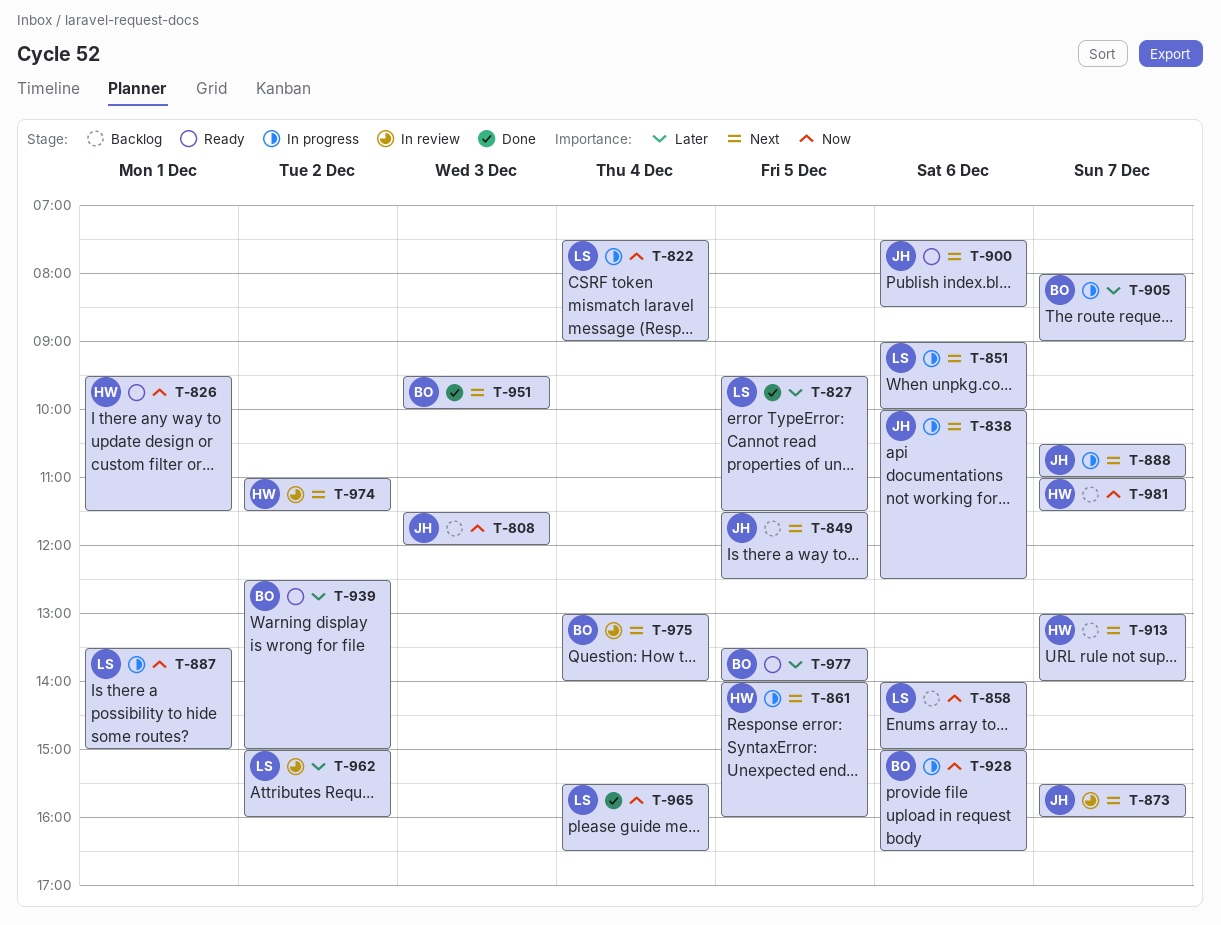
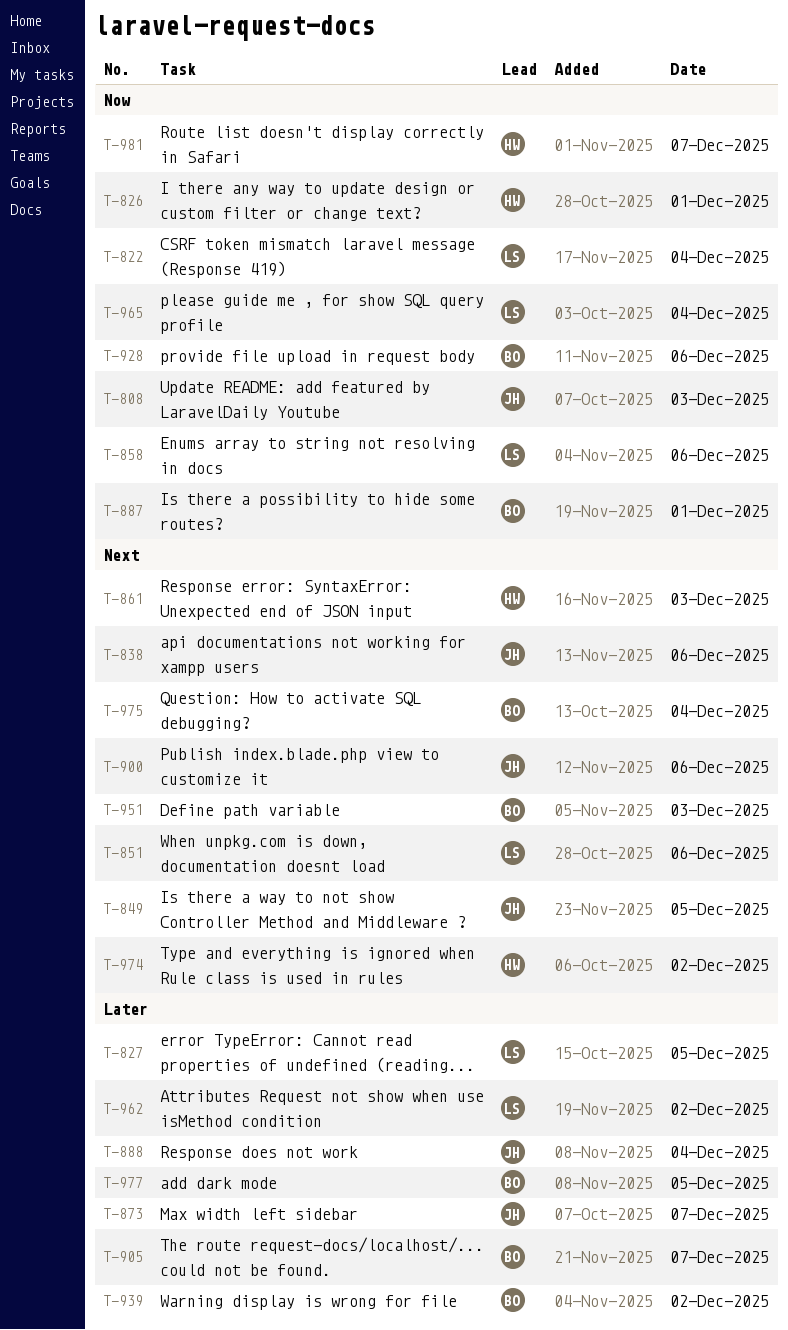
T-861, day: Dec 5 -> Dec 3
T-873, priority: Next -> Later
T-887, owner: LS -> BO
T-888, priority: Next -> Later
T-888, day: Dec 7 -> Dec 4
T-913: present -> none

